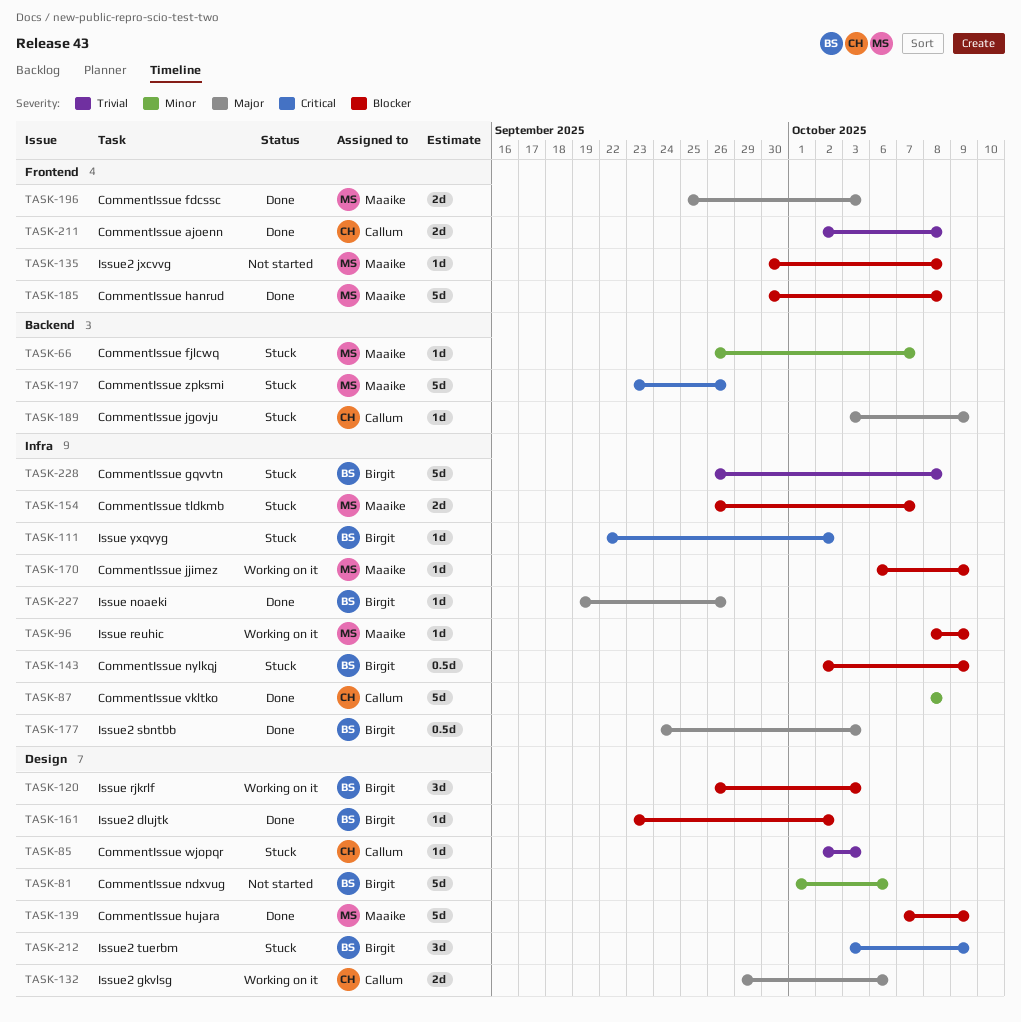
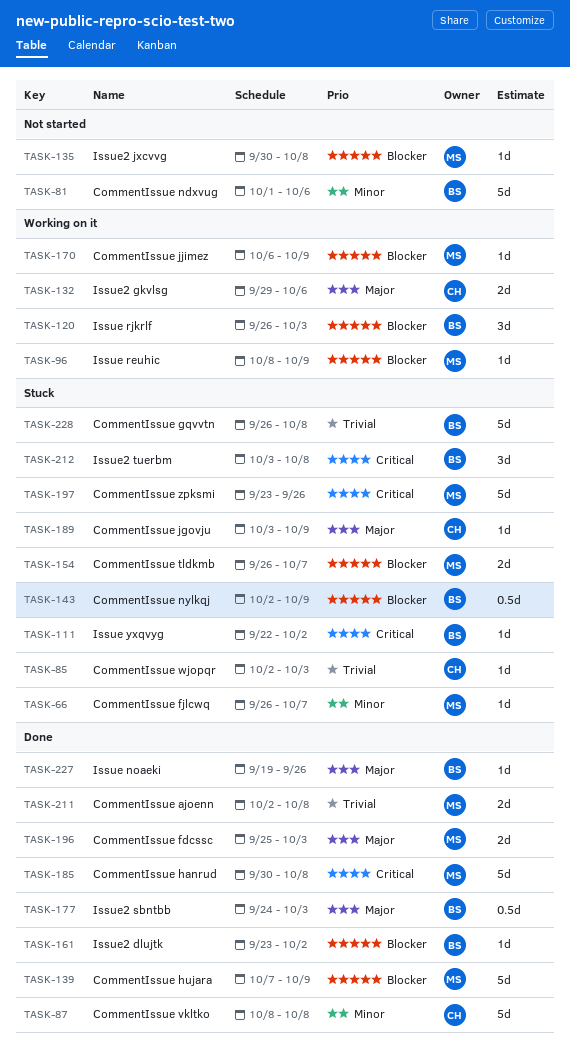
TASK-185, priority: Blocker -> Critical
TASK-211, owner: Callum -> Maaike
TASK-212, due: Oct 9 -> Oct 8

